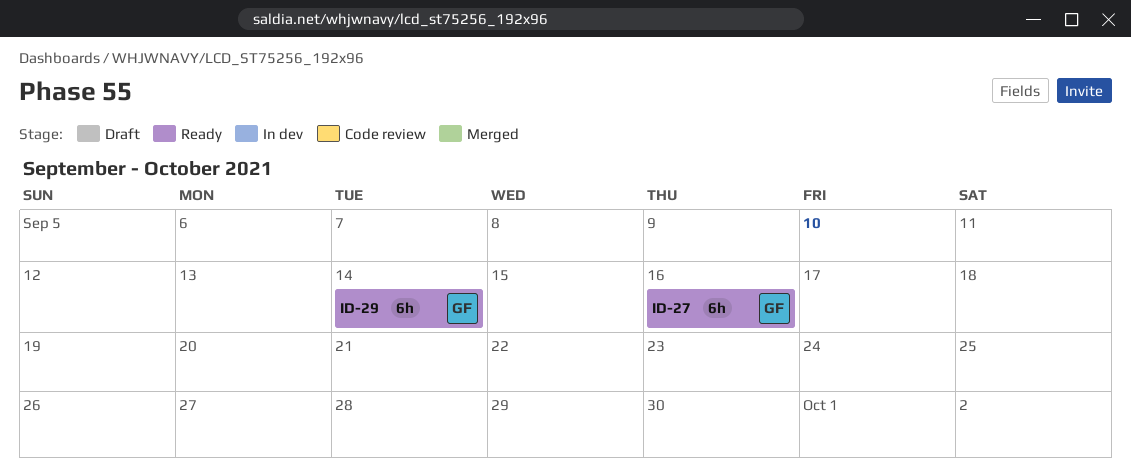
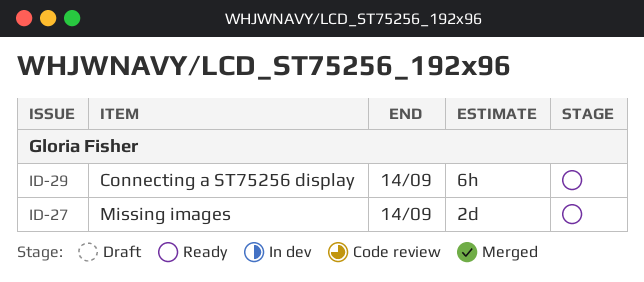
ID-27, estimate: 6h -> 2d
ID-27, due: Sep 16 -> Sep 14

